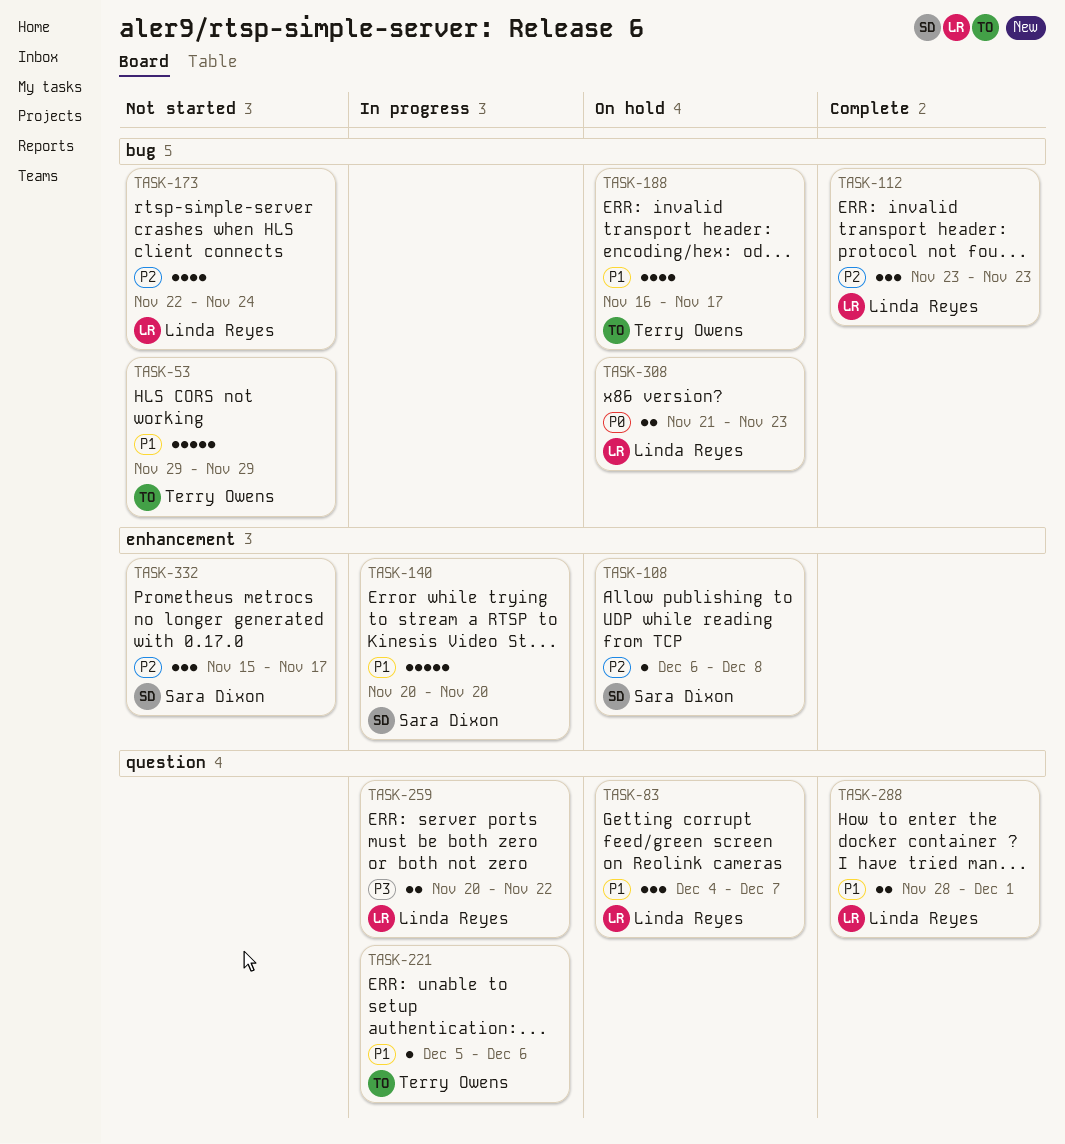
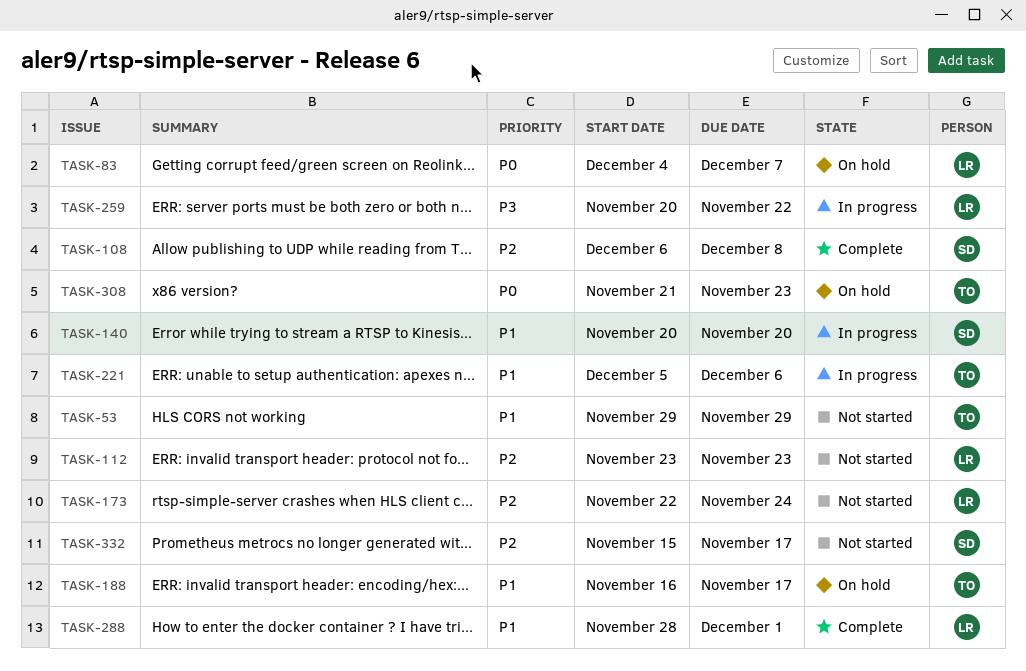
TASK-83, priority: P1 -> P0
TASK-108, status: On hold -> Complete
TASK-112, status: Complete -> Not started
TASK-308, owner: Linda Reyes -> Terry Owens

